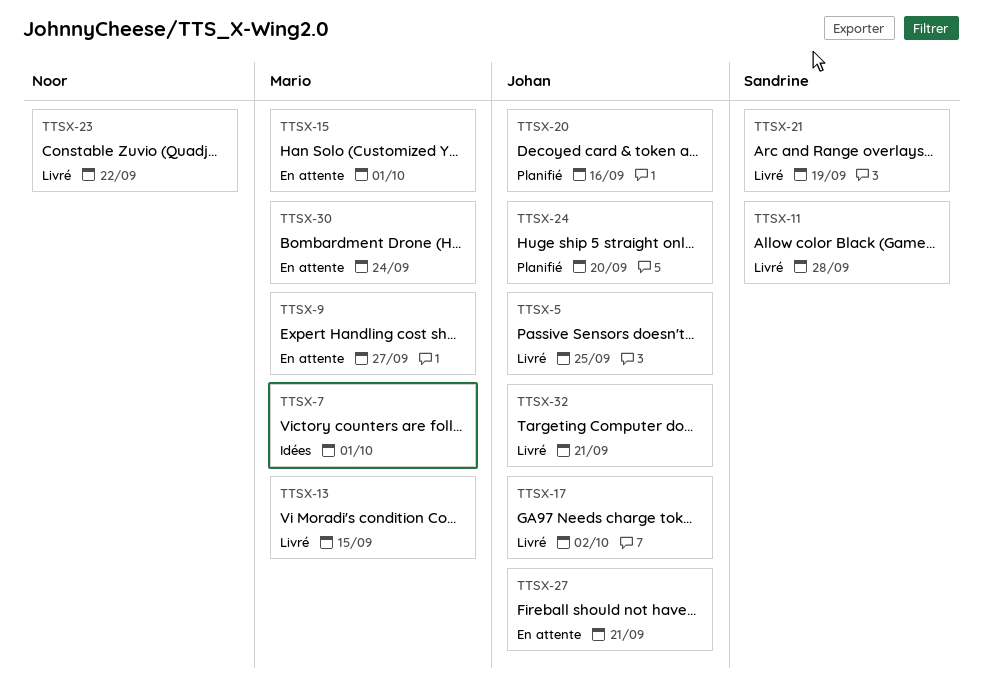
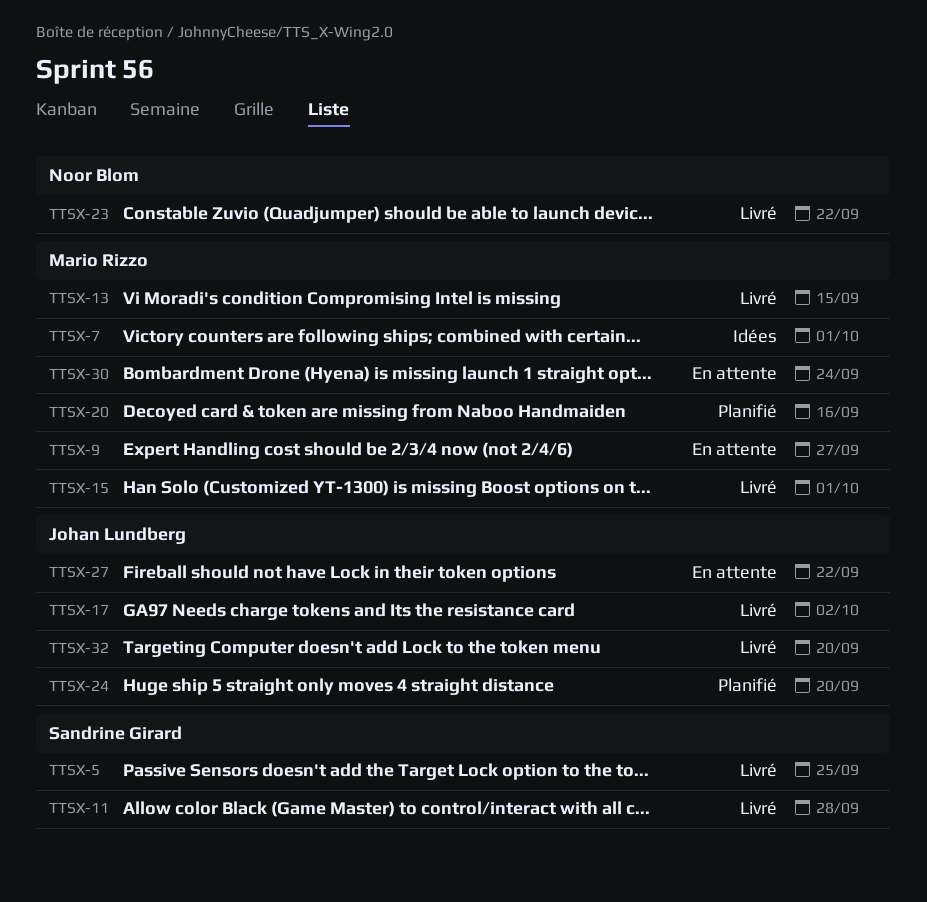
TTSX-5, owner: Johan Lundberg -> Sandrine Girard
TTSX-15, status: En attente -> Livré
TTSX-20, owner: Johan Lundberg -> Mario Rizzo
TTSX-21: present -> none
TTSX-27, due: Sep 21 -> Sep 22
TTSX-32, due: Sep 21 -> Sep 20

